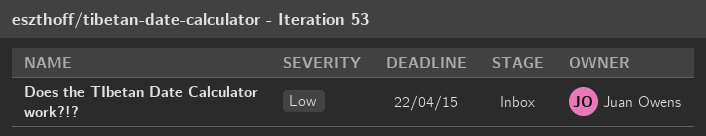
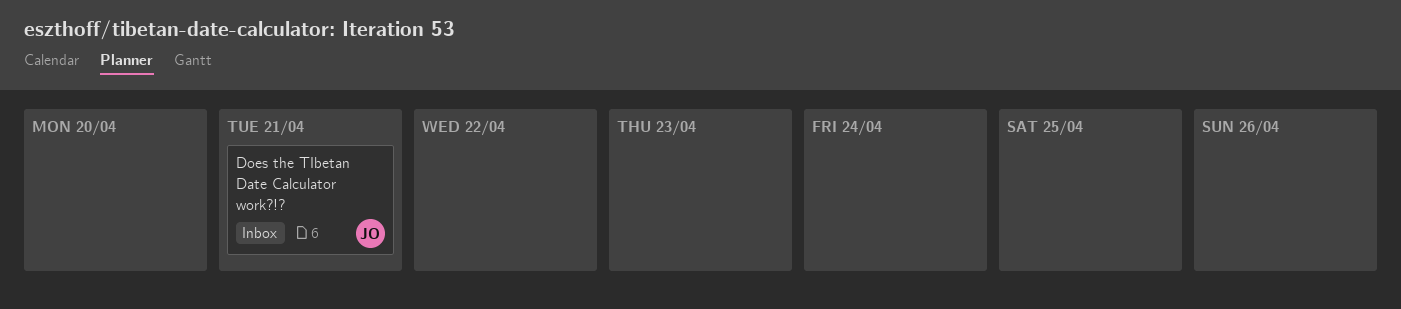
Does the TIbetan Date Calculator work?!?, due: Apr 22 -> Apr 21

